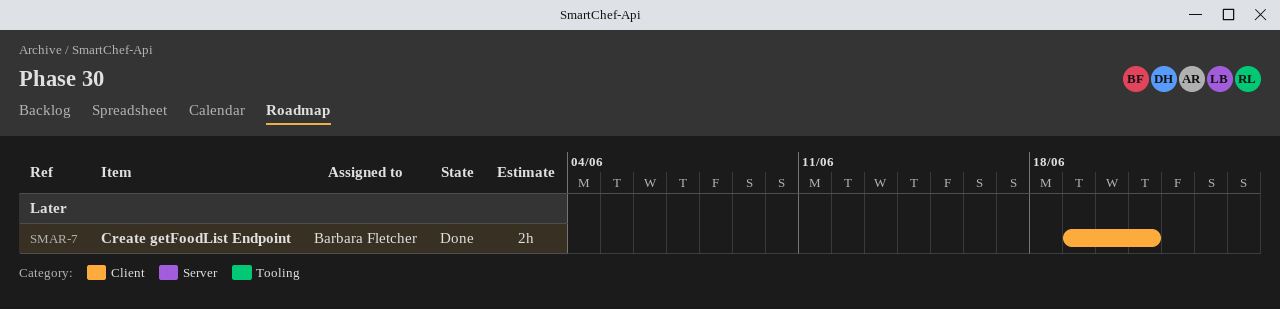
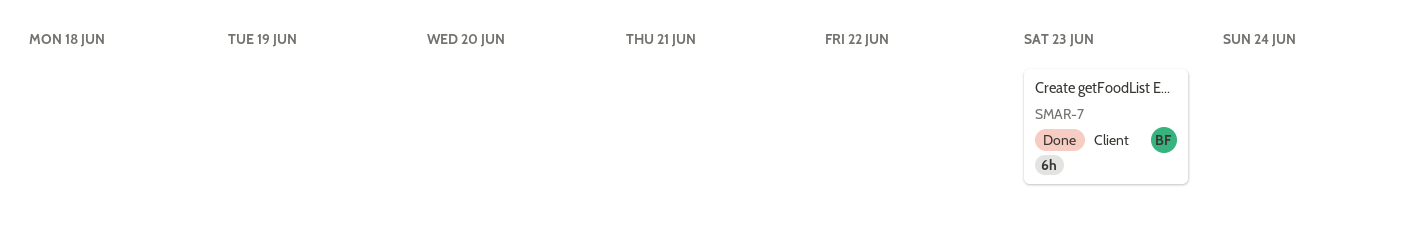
SMAR-7, estimate: 2h -> 6h
SMAR-7, due: Jun 21 -> Jun 23

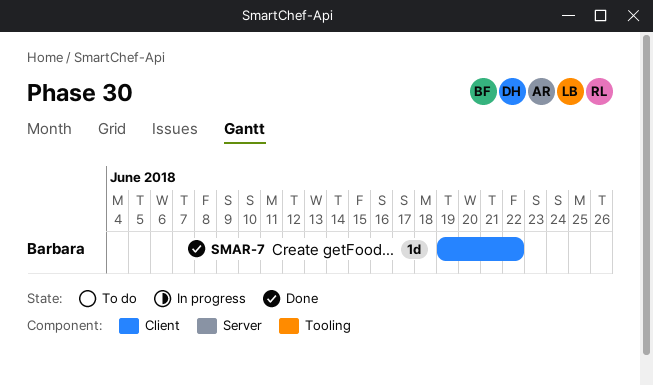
SMAR-7, estimate: 6h -> 1d
SMAR-7, due: Jun 23 -> Jun 22

